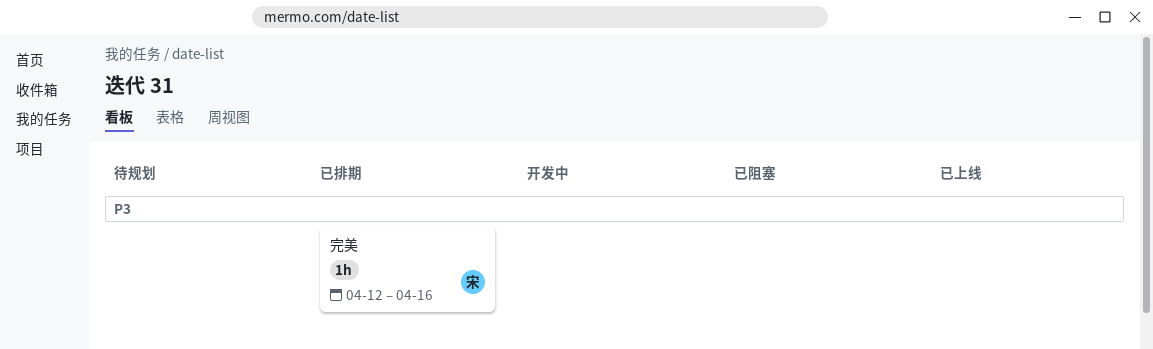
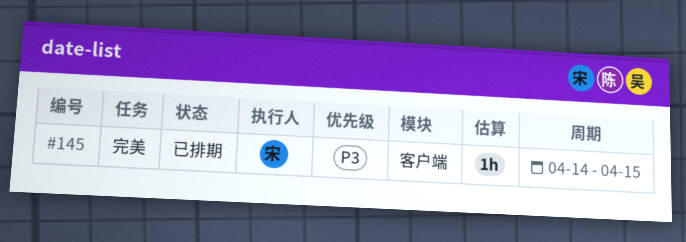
完美, start: Apr 12 -> Apr 14
完美, due: Apr 16 -> Apr 15

